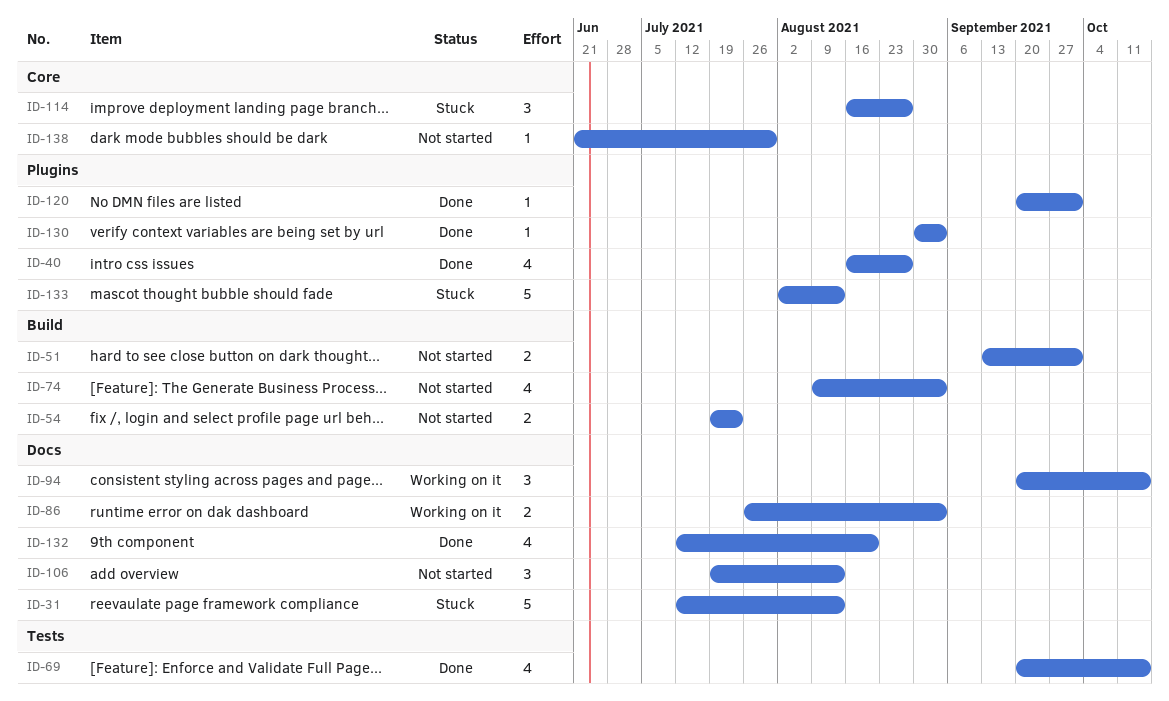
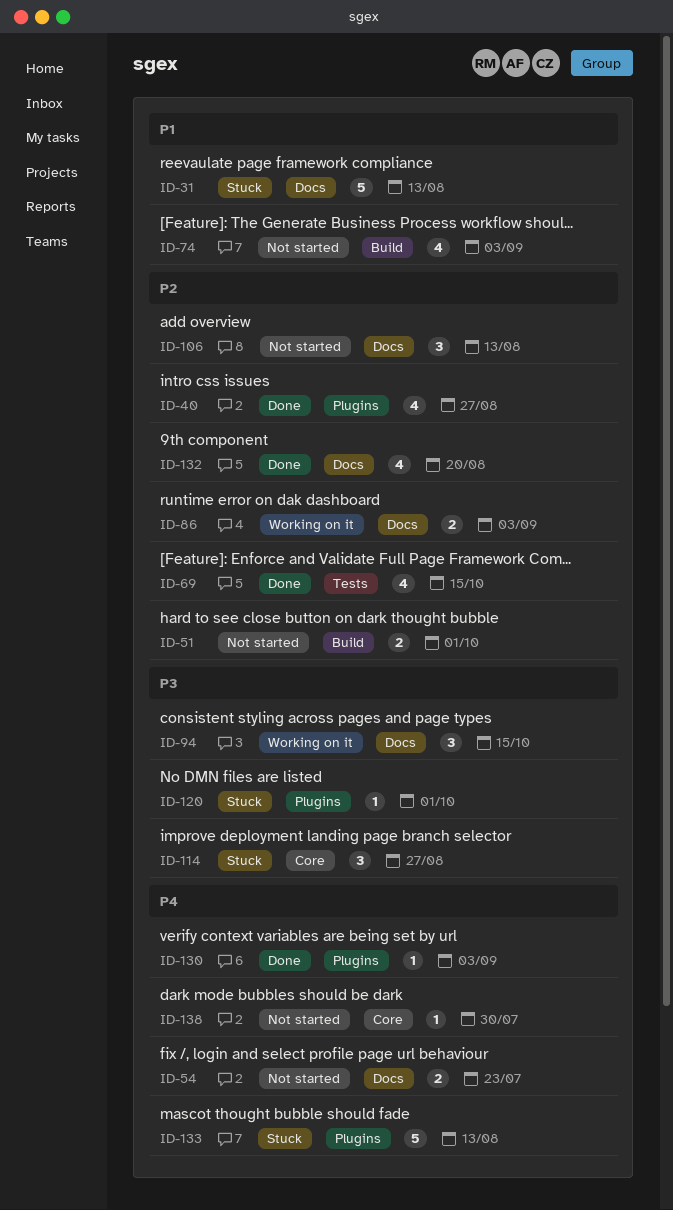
ID-54, label: Build -> Docs
ID-120, status: Done -> Stuck

